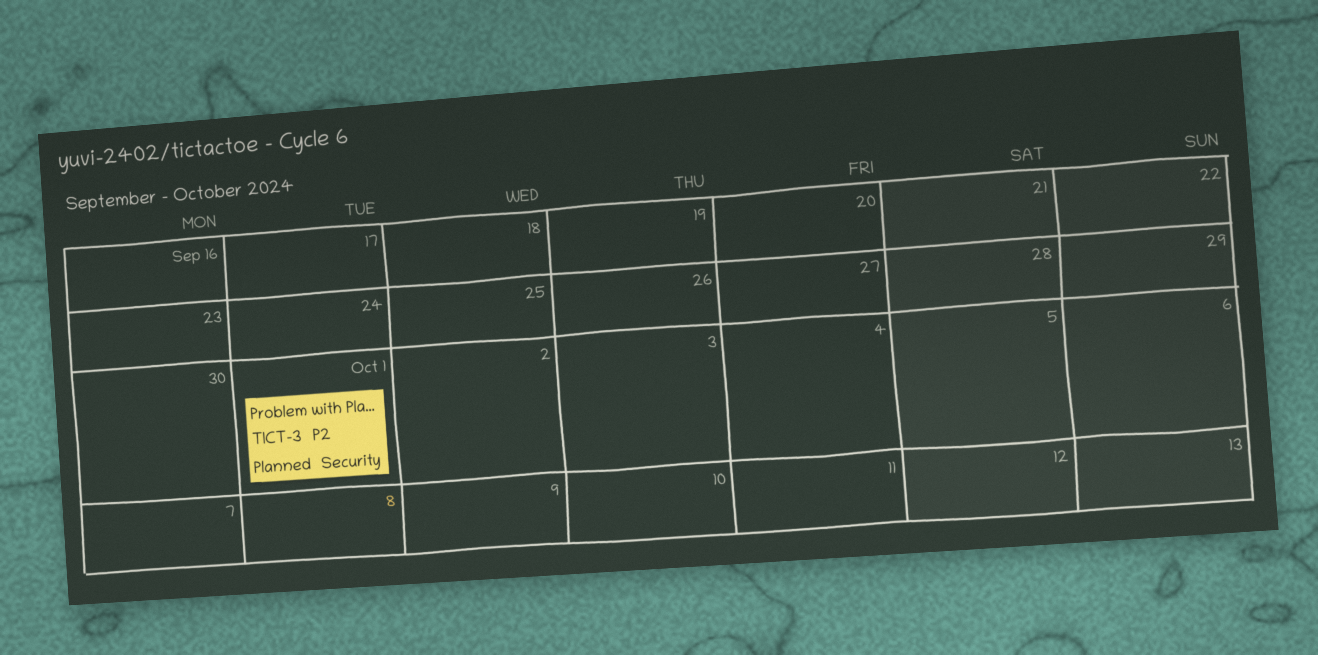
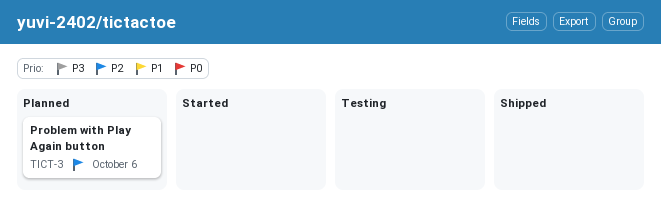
TICT-3, due: Oct 1 -> Oct 6

